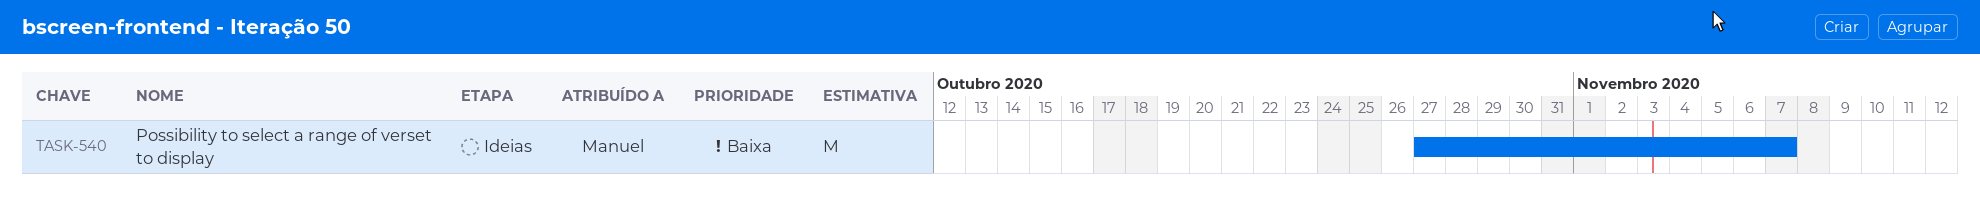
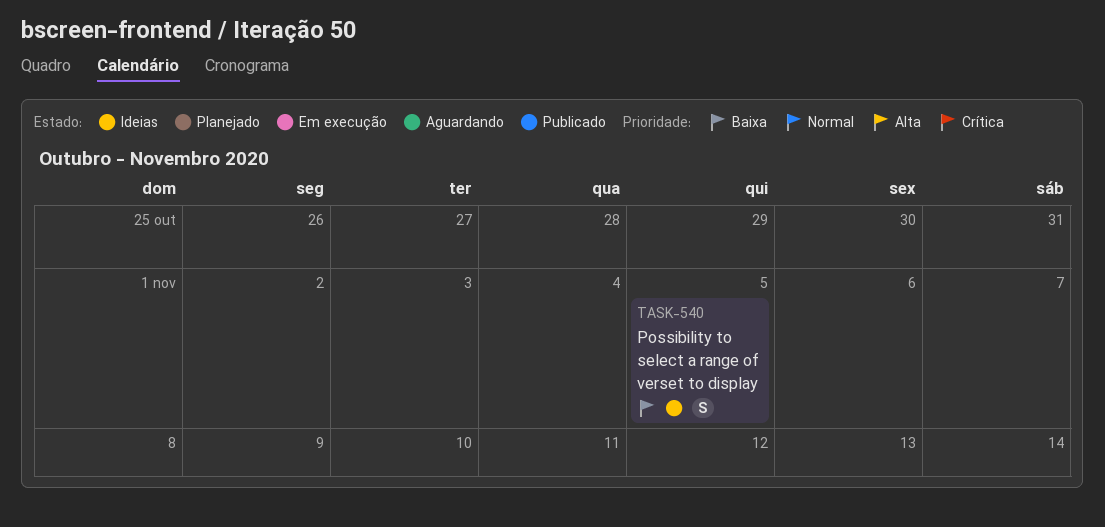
TASK-540, estimate: M -> S
TASK-540, due: Nov 7 -> Nov 5

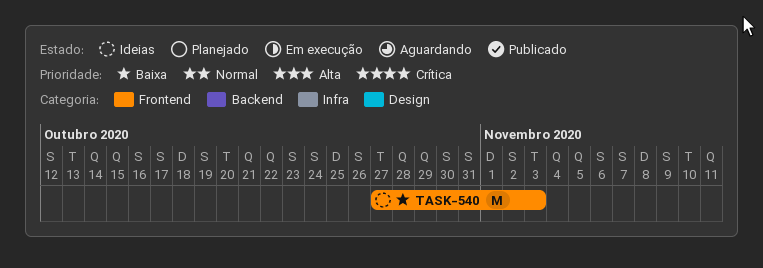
TASK-540, estimate: S -> M
TASK-540, due: Nov 5 -> Nov 3

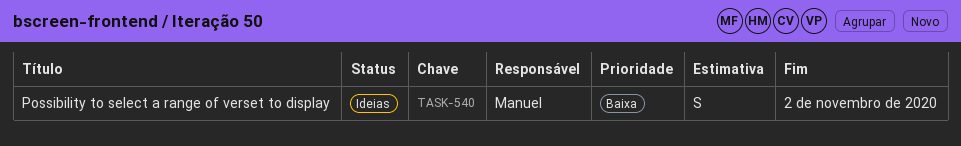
TASK-540, estimate: M -> S
TASK-540, due: Nov 3 -> Nov 2

